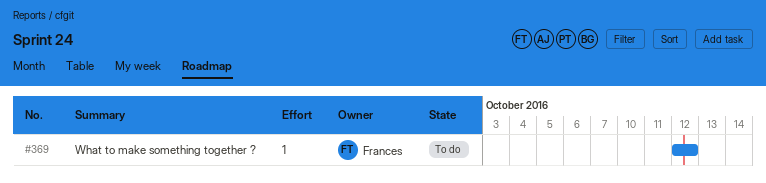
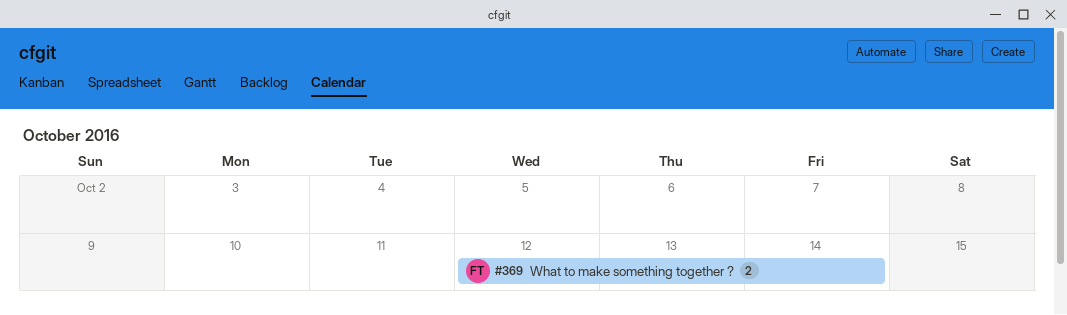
#369, estimate: 1 -> 2
#369, due: Oct 12 -> Oct 14

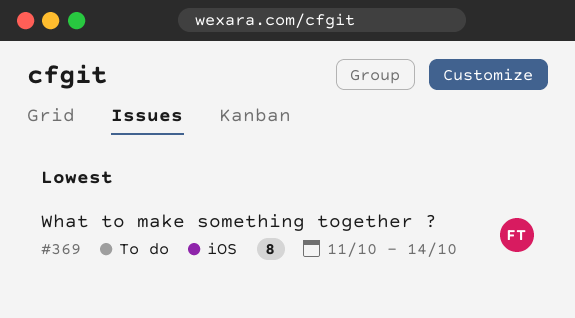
#369, estimate: 2 -> 8
#369, start: Oct 12 -> Oct 11

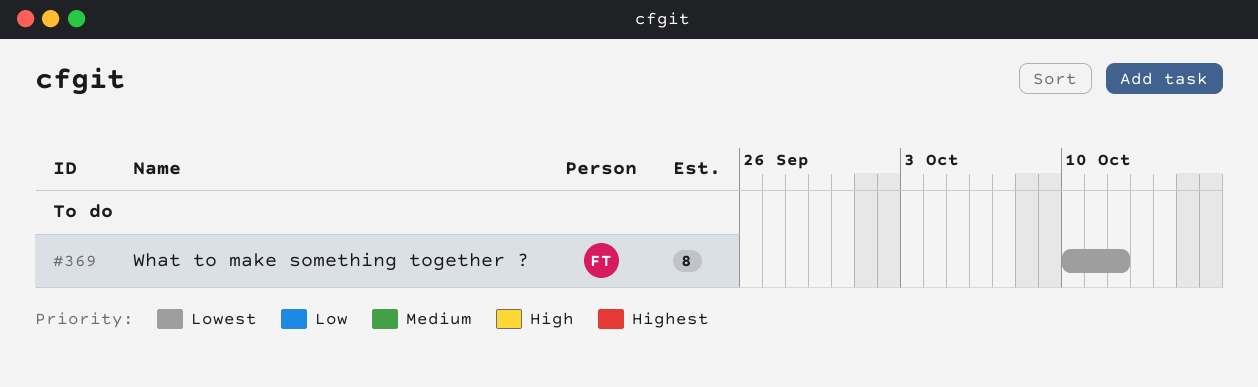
#369, start: Oct 11 -> Oct 10
#369, due: Oct 14 -> Oct 12

